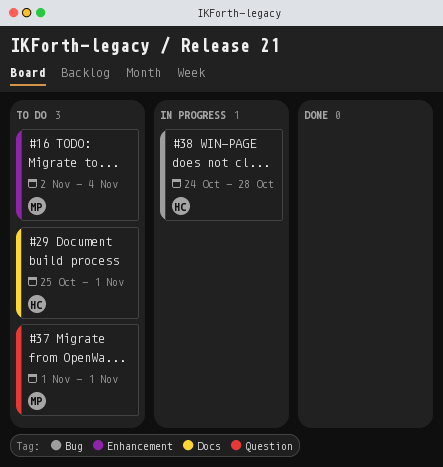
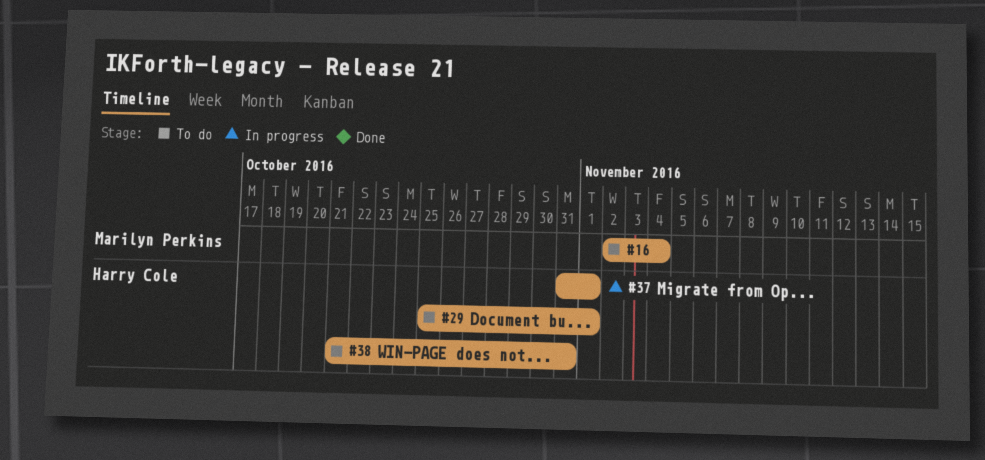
#37, status: To do -> In progress
#37, owner: Marilyn Perkins -> Harry Cole
#37, start: Nov 1 -> Oct 31
#38, status: In progress -> To do
#38, start: Oct 24 -> Oct 21
#38, due: Oct 28 -> Oct 31

